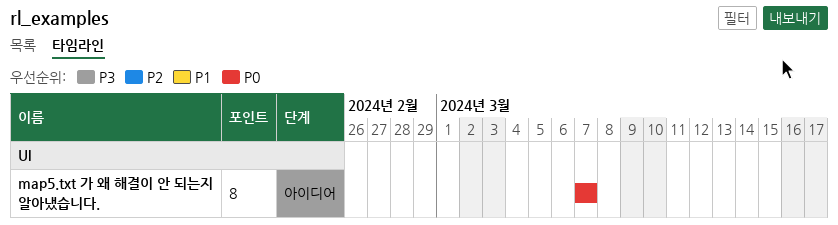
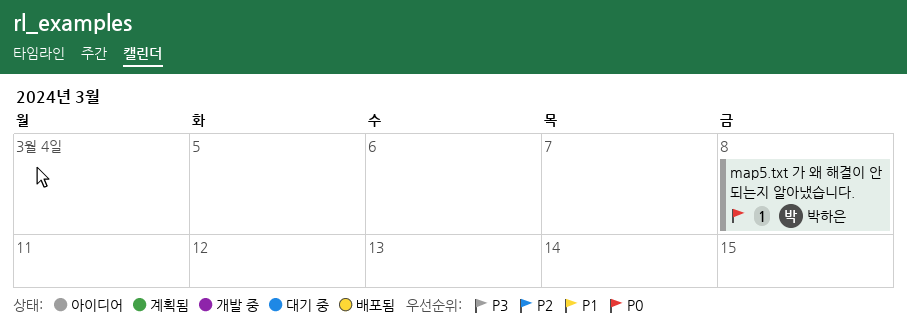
map5.txt 가 왜 해결이 안 되는지 알아냈습니다., estimate: 8 -> 1
map5.txt 가 왜 해결이 안 되는지 알아냈습니다., due: Mar 7 -> Mar 8

